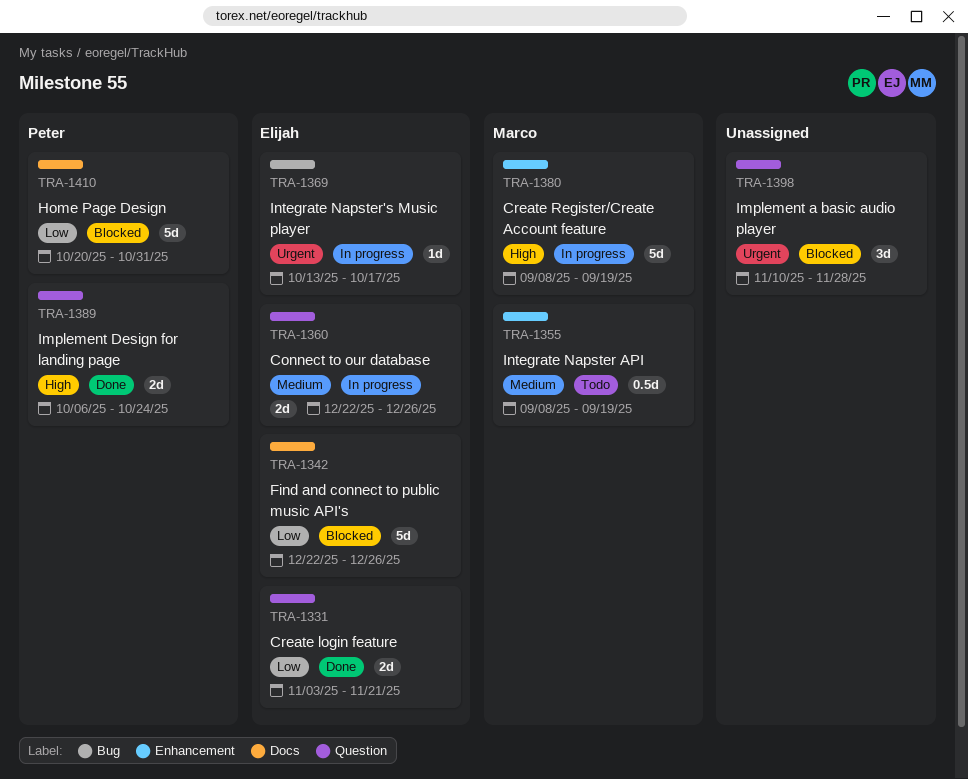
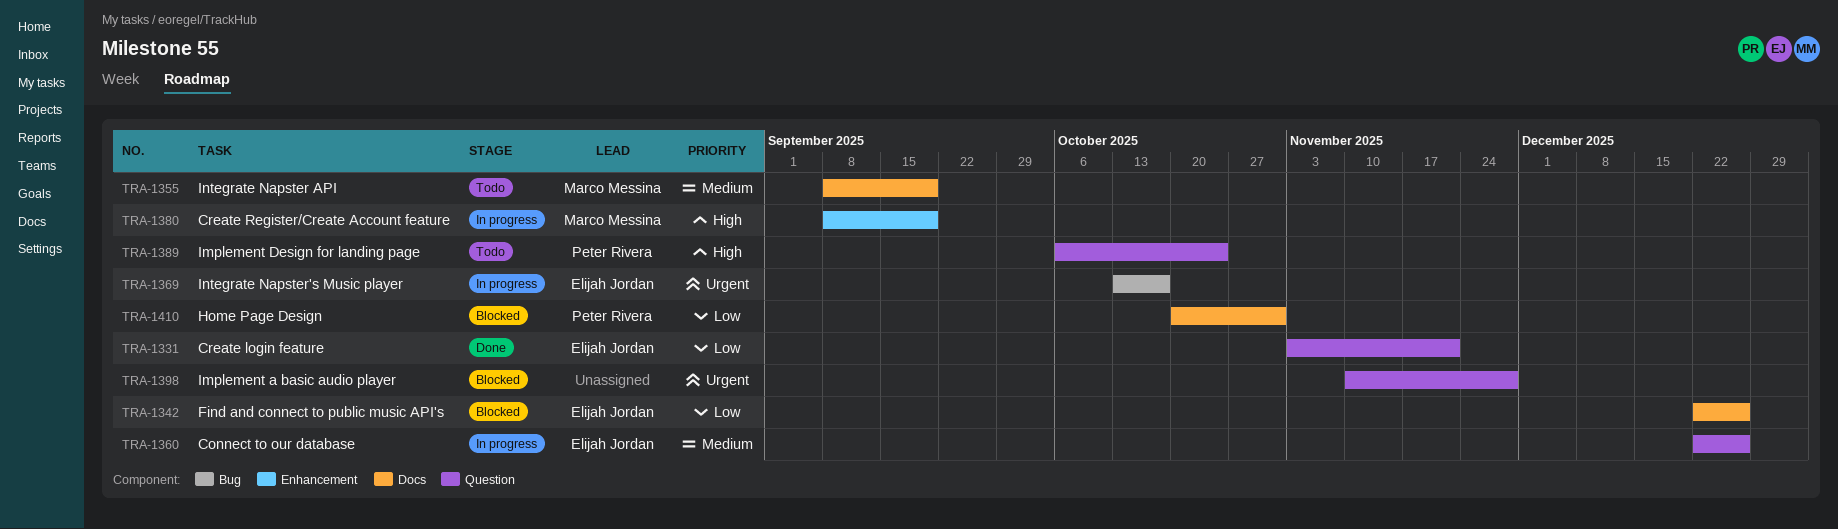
TRA-1355, label: Enhancement -> Docs
TRA-1389, status: Done -> Todo

